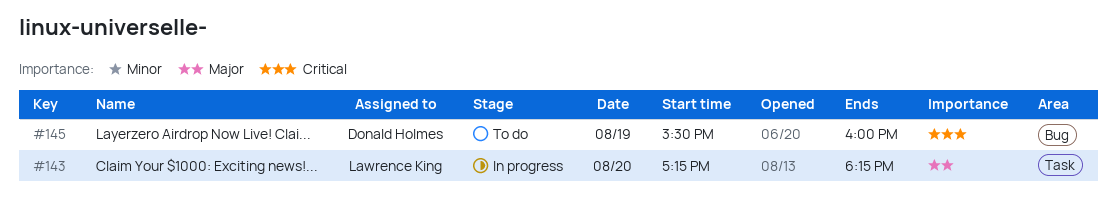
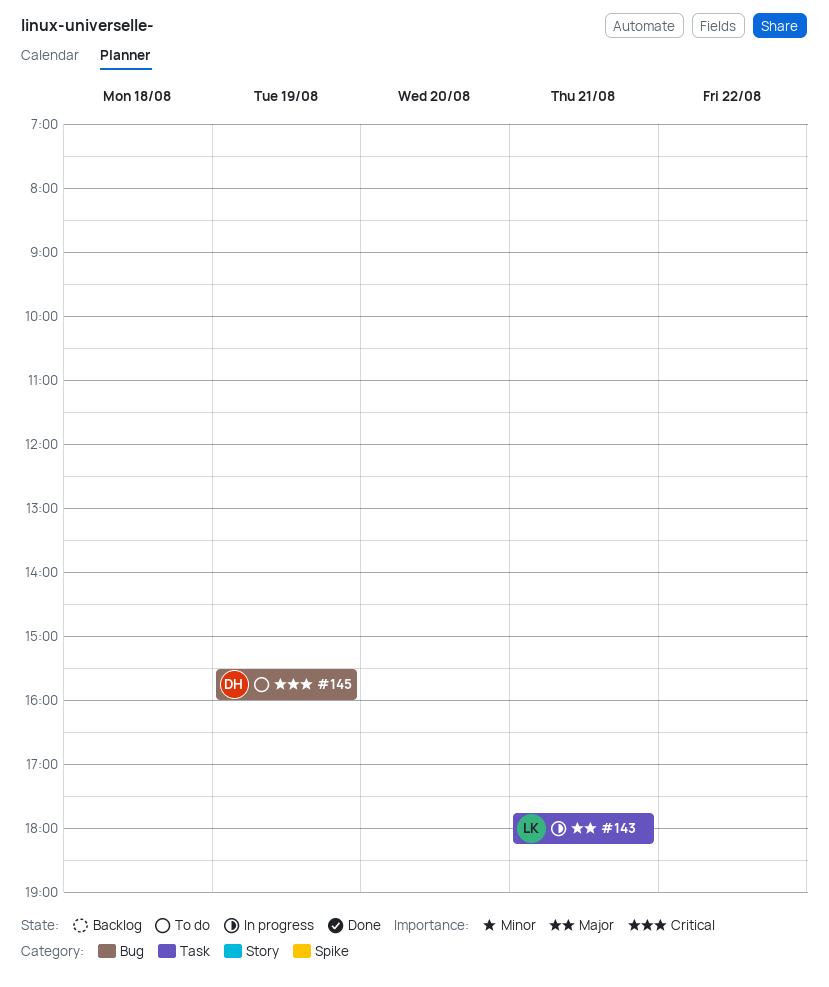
#143, day: Aug 20 -> Aug 21
#143, begins: 17:15 -> 17:45

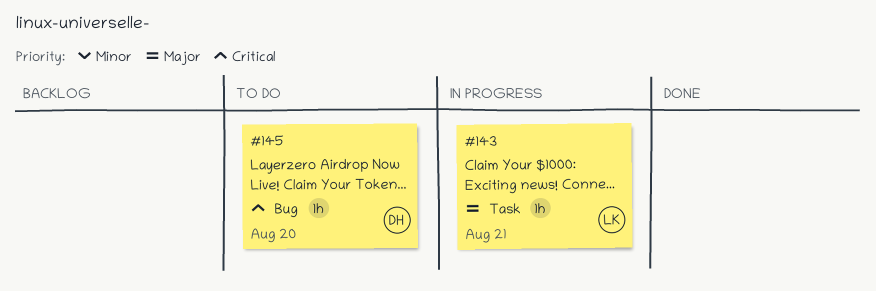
#145, day: Aug 19 -> Aug 20

